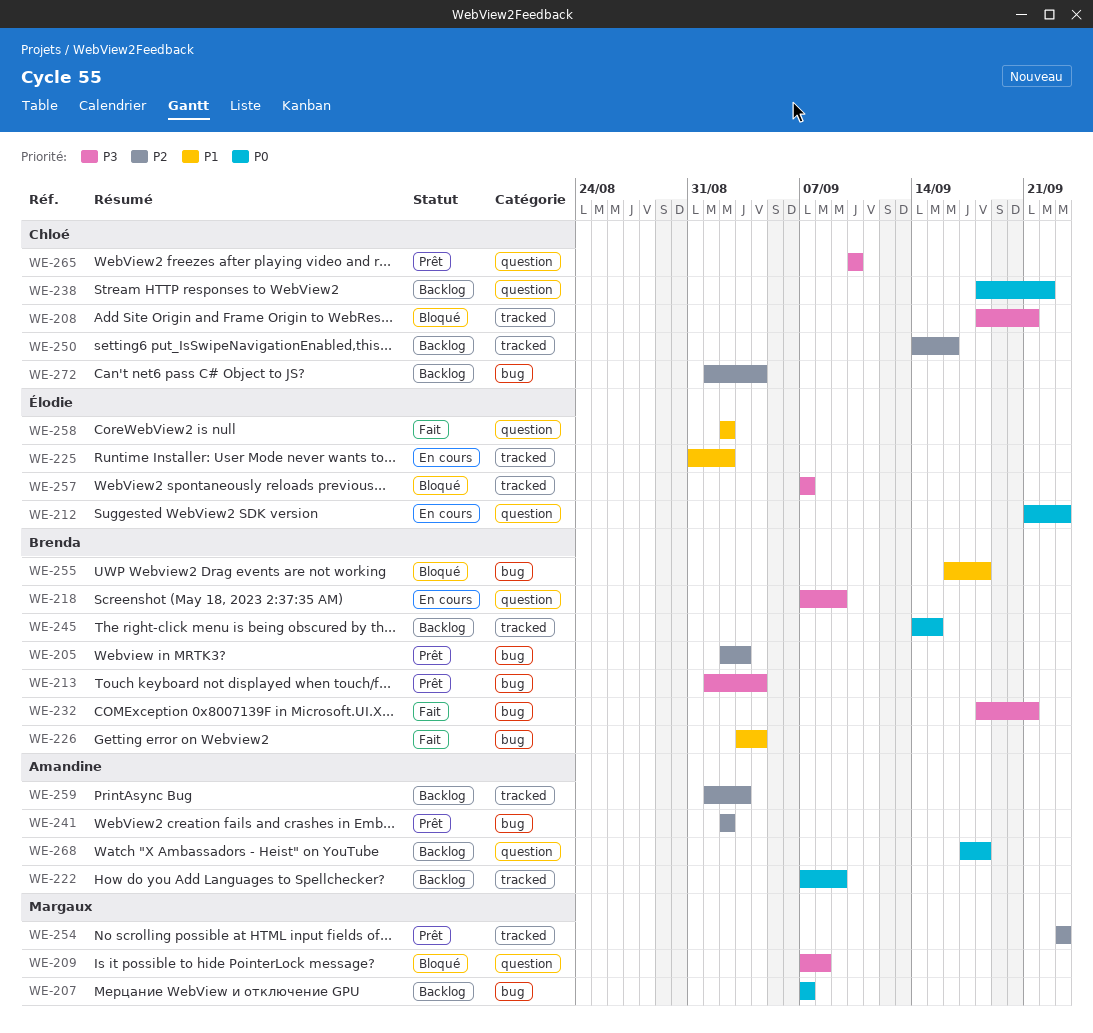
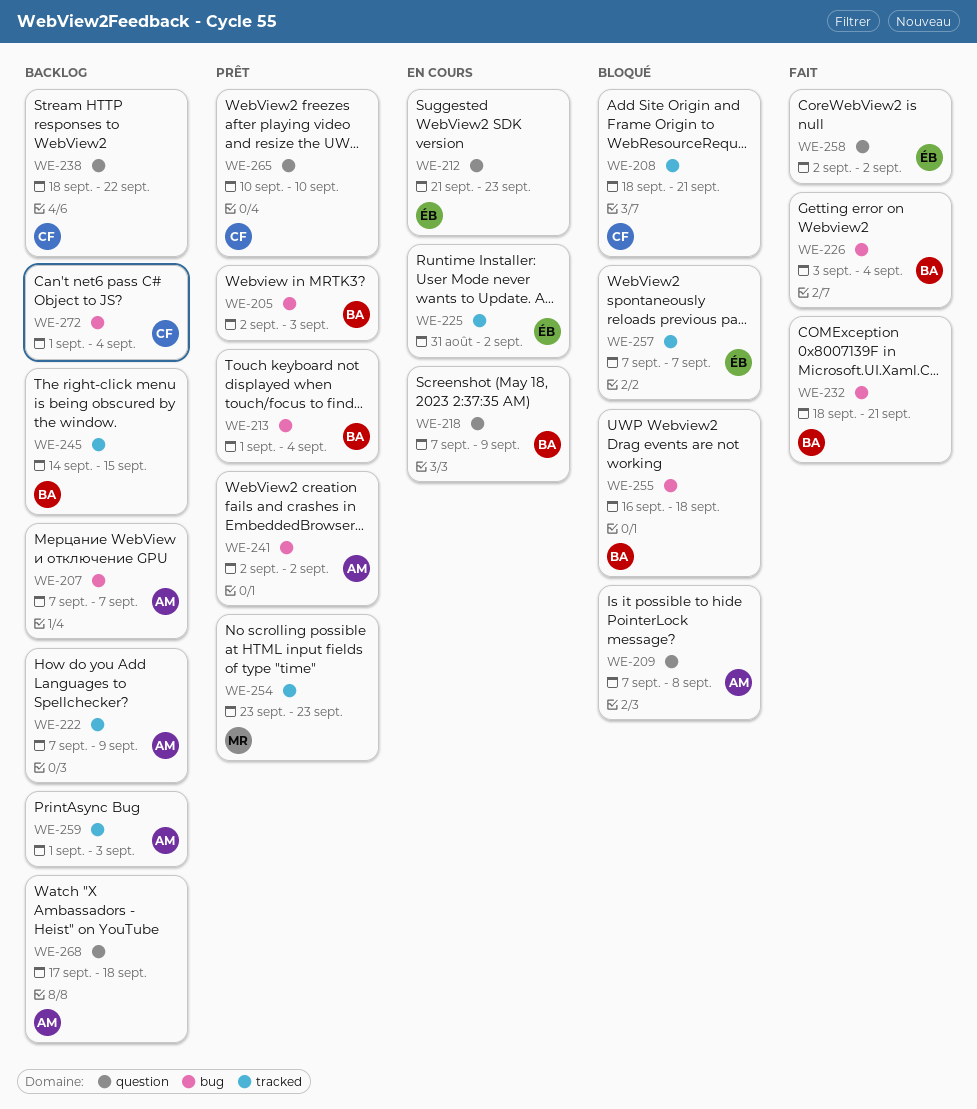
WE-207, owner: Margaux -> Amandine
WE-209, owner: Margaux -> Amandine
WE-250: present -> none

